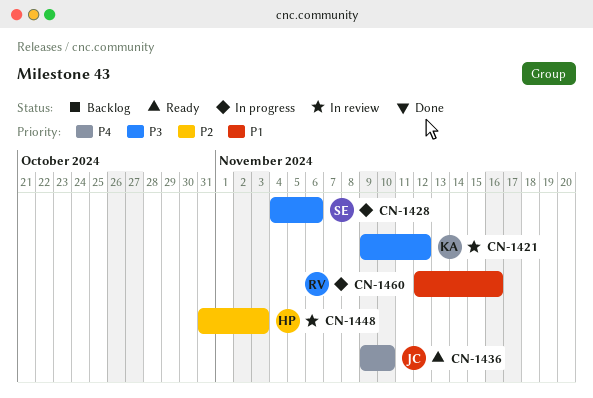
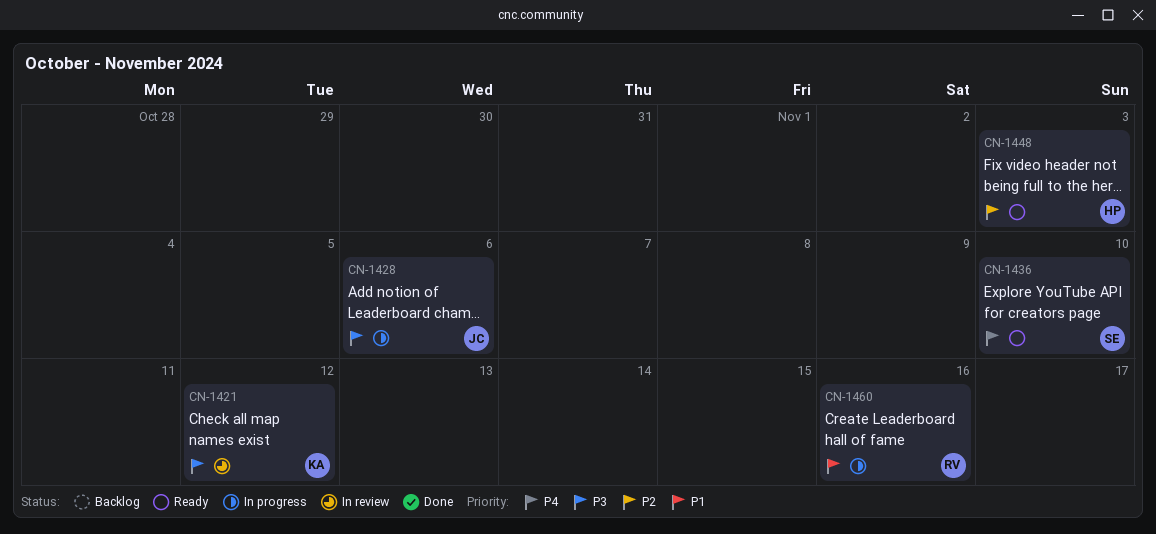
CN-1428, owner: SE -> JC
CN-1436, owner: JC -> SE
CN-1448, status: In review -> Ready

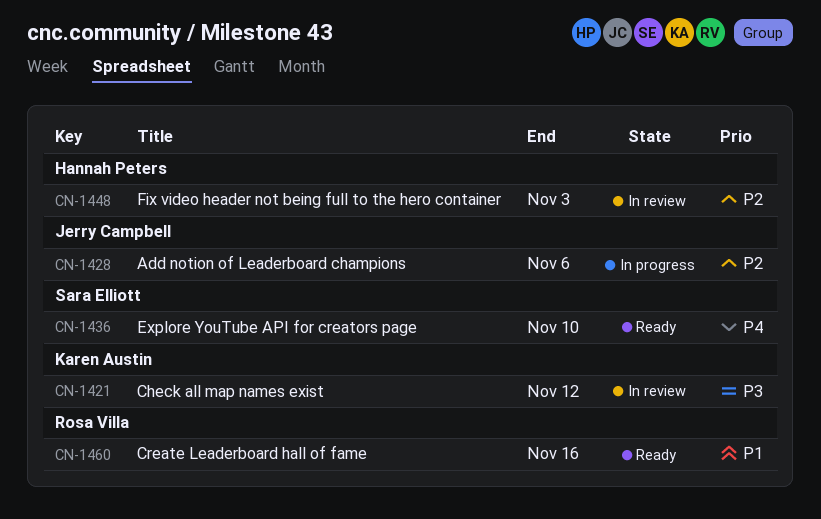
CN-1428, priority: P3 -> P2
CN-1448, status: Ready -> In review
CN-1460, status: In progress -> Ready

